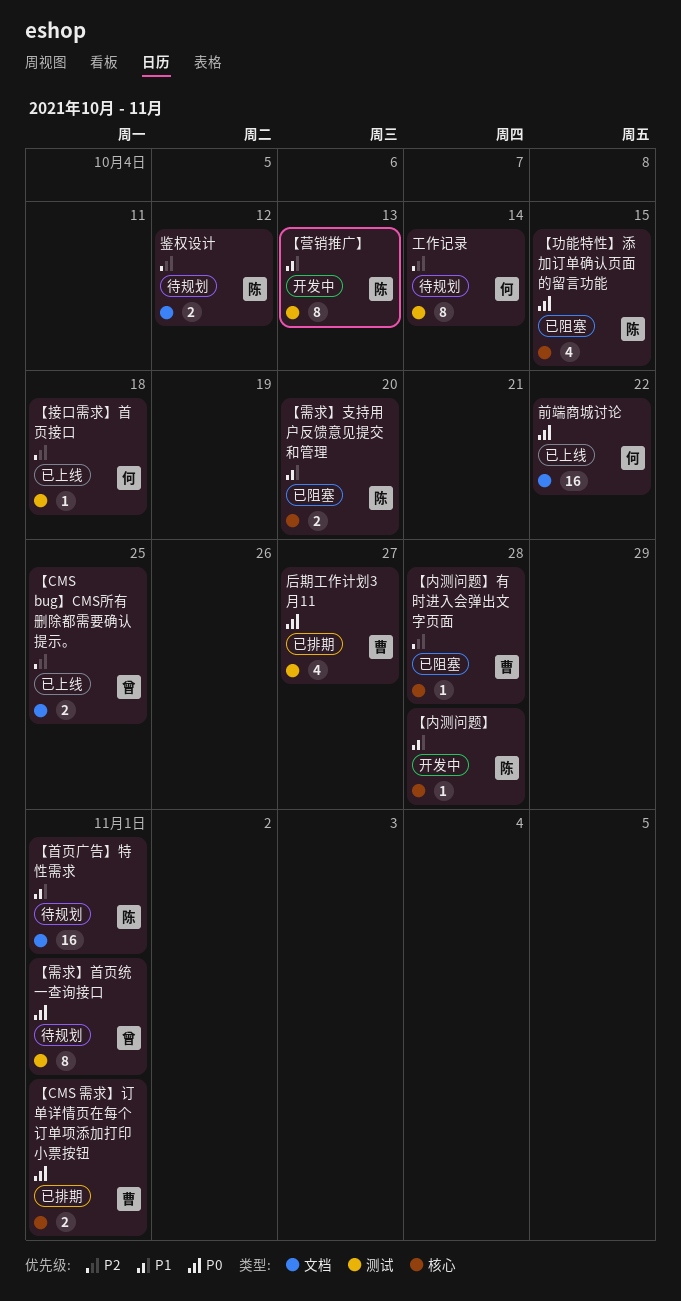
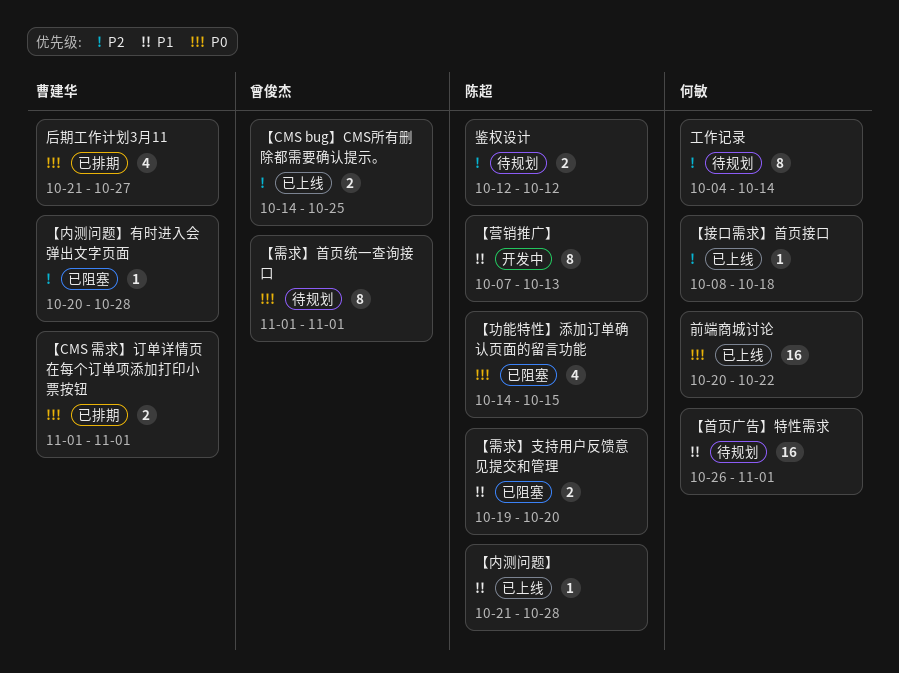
【内测问题】, status: 开发中 -> 已上线
【首页广告】特性需求, owner: 陈超 -> 何敏

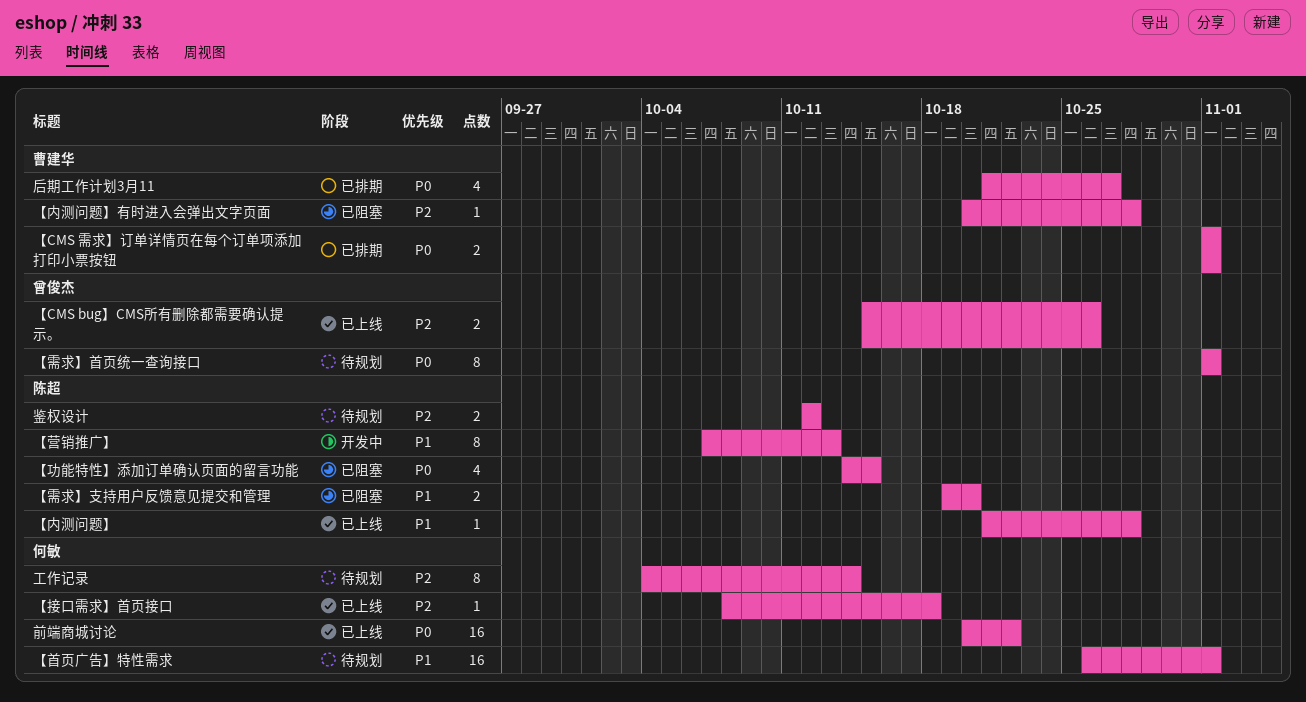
【CMS bug】CMS所有删除都需要确认提示。, start: Oct 14 -> Oct 15
【CMS bug】CMS所有删除都需要确认提示。, due: Oct 25 -> Oct 26

